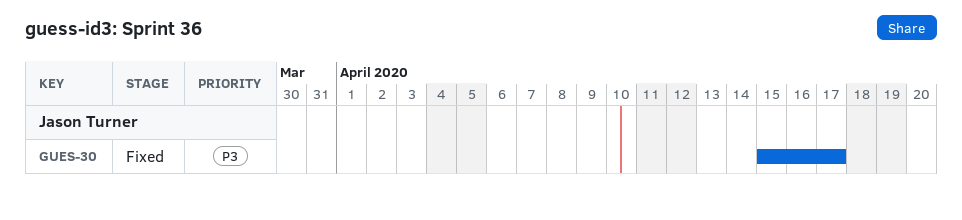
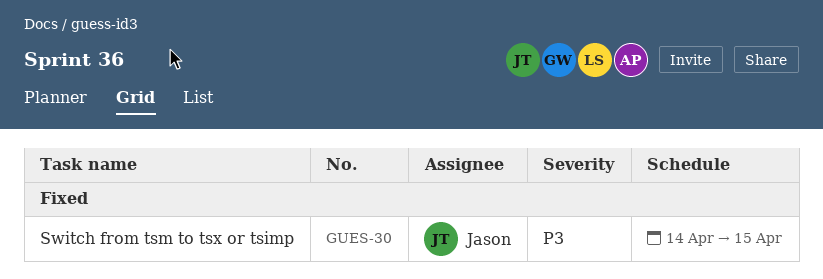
GUES-30, start: Apr 15 -> Apr 14
GUES-30, due: Apr 17 -> Apr 15

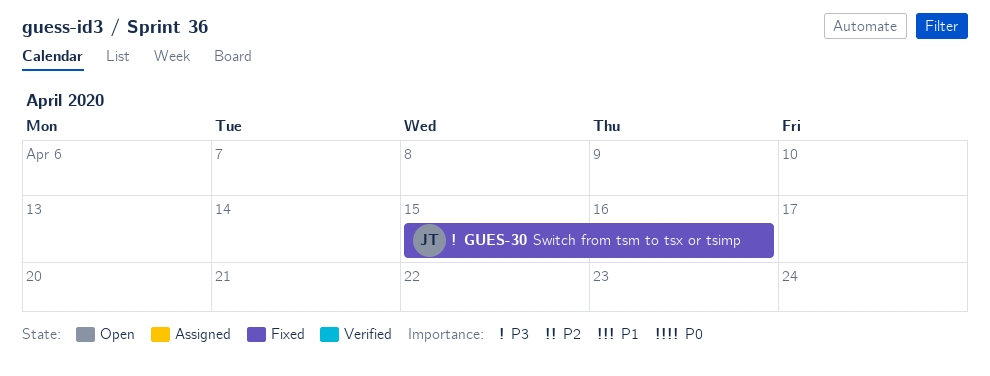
GUES-30, start: Apr 14 -> Apr 15
GUES-30, due: Apr 15 -> Apr 16

